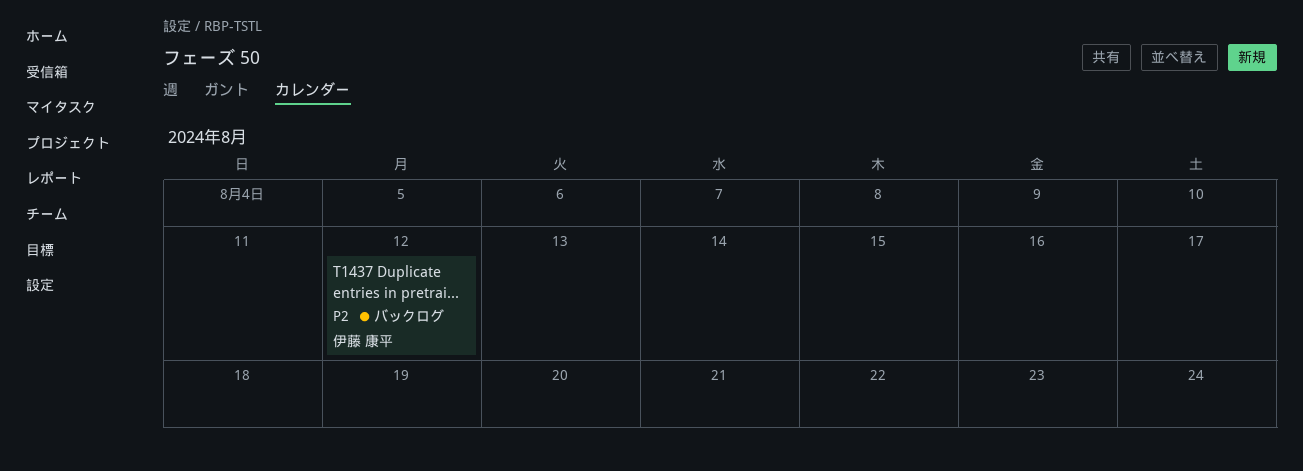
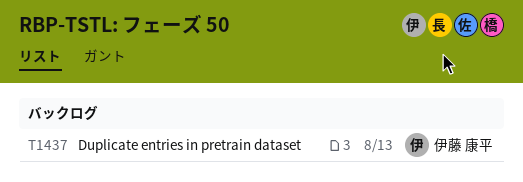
T1437, due: Aug 12 -> Aug 13

